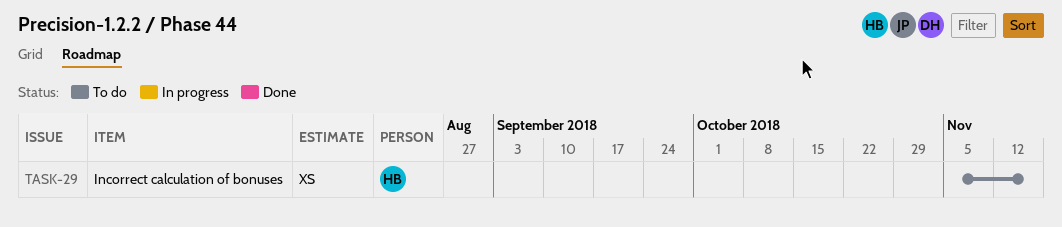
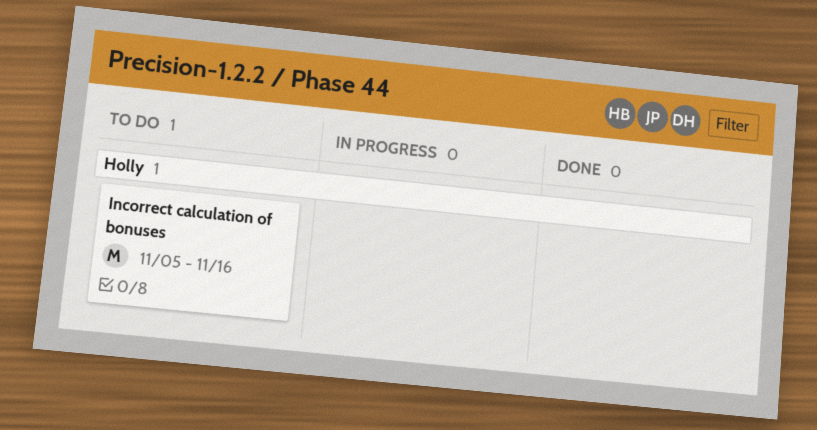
Incorrect calculation of bonuses, estimate: XS -> M

